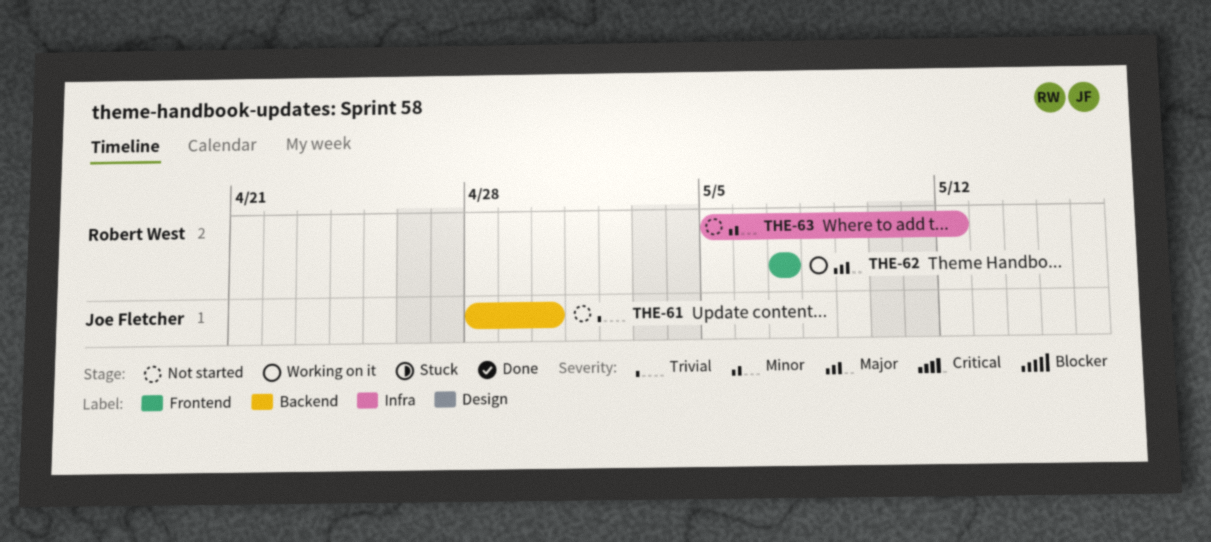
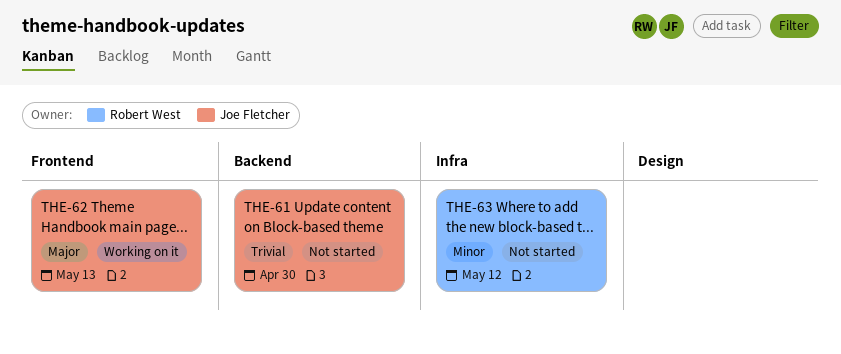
THE-62, owner: Robert West -> Joe Fletcher
THE-62, due: May 7 -> May 13

